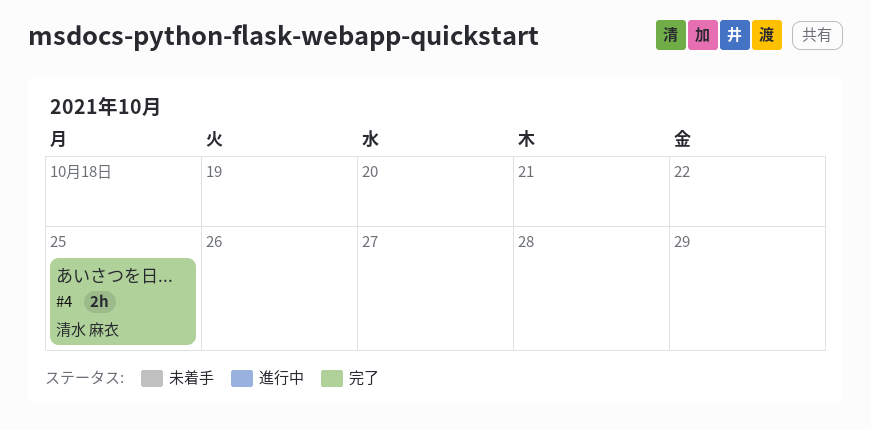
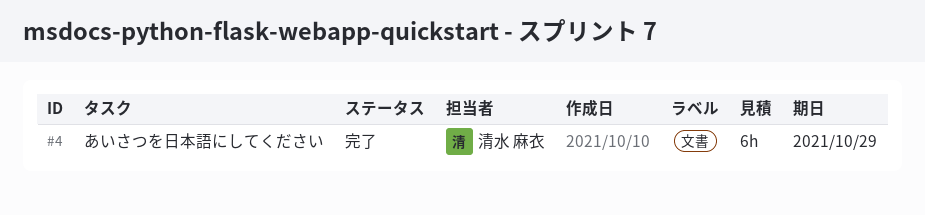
#4, estimate: 2h -> 6h
#4, due: Oct 25 -> Oct 29

